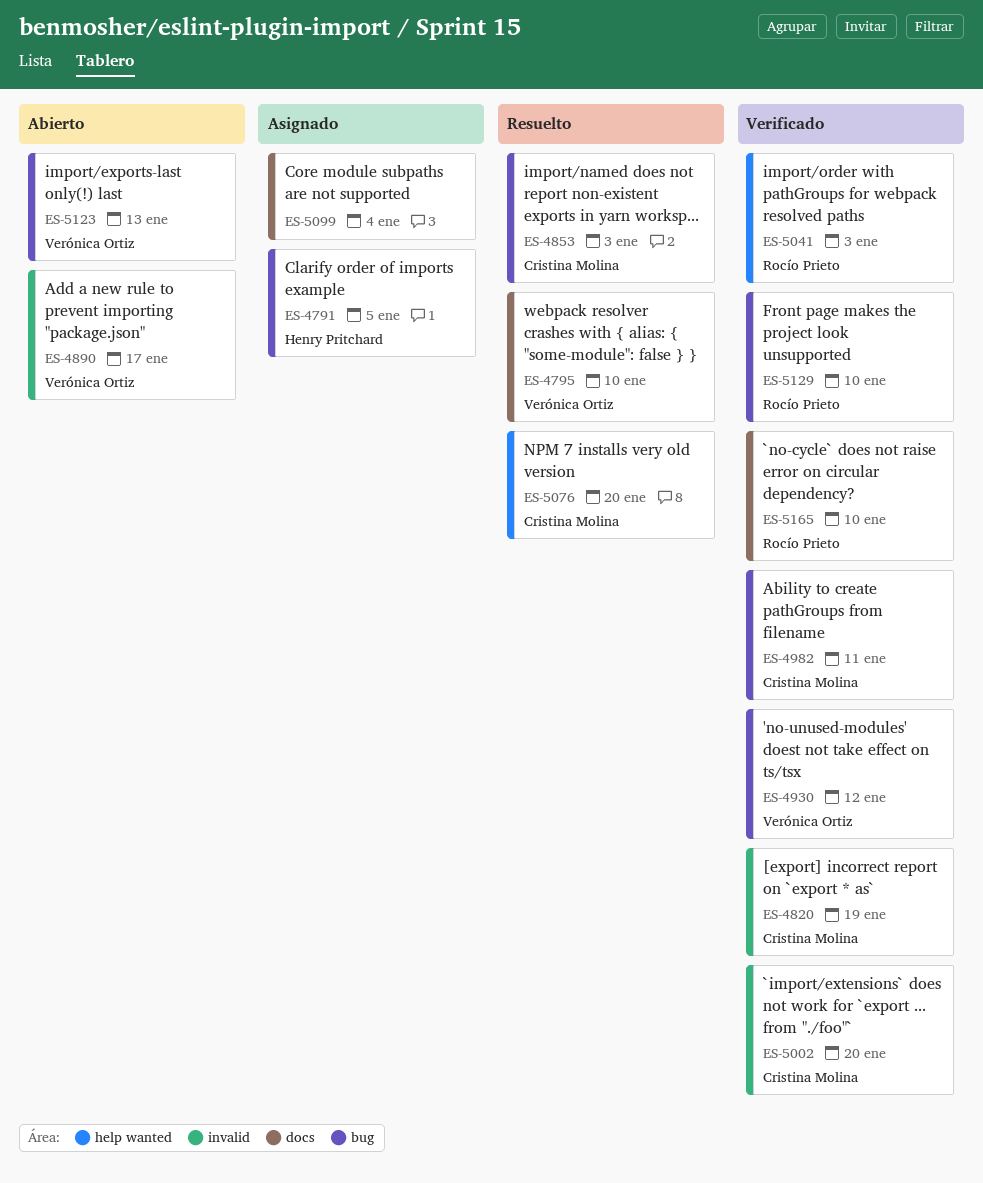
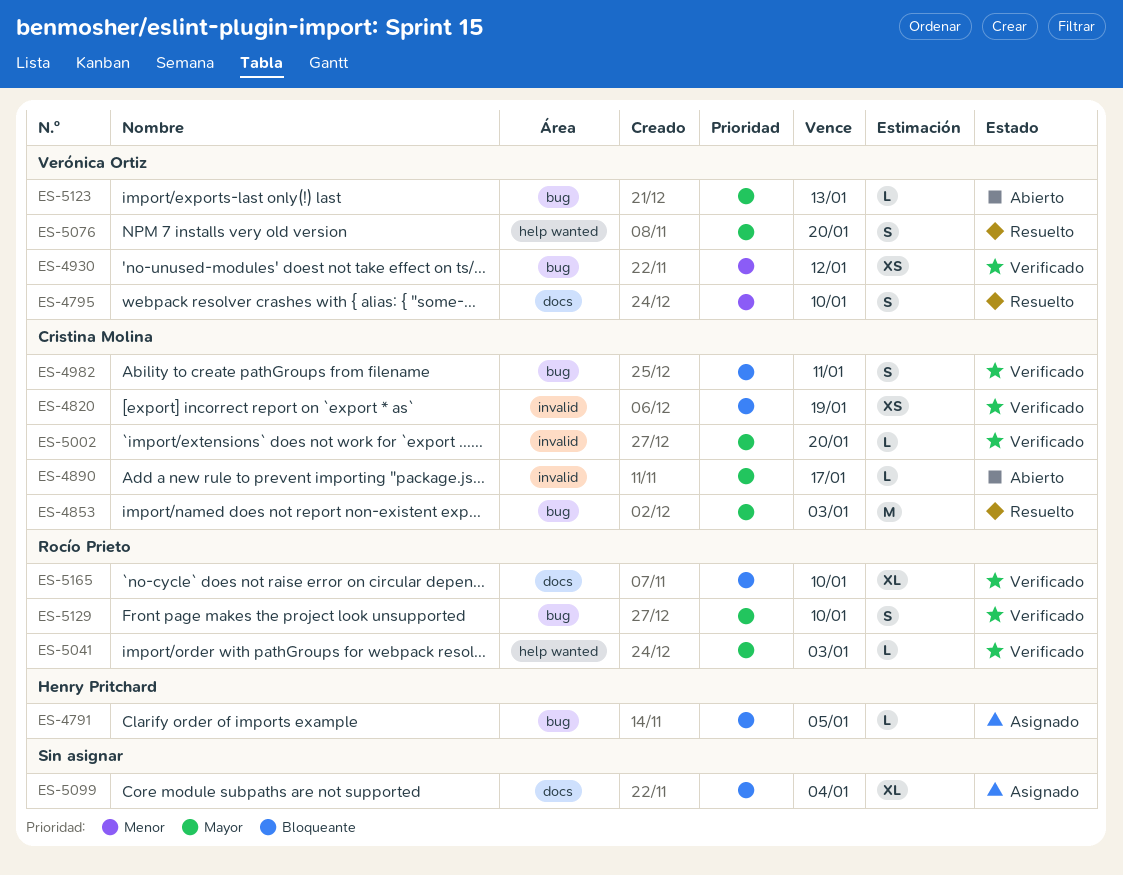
ES-4890, owner: Verónica Ortiz -> Cristina Molina
ES-5076, owner: Cristina Molina -> Verónica Ortiz

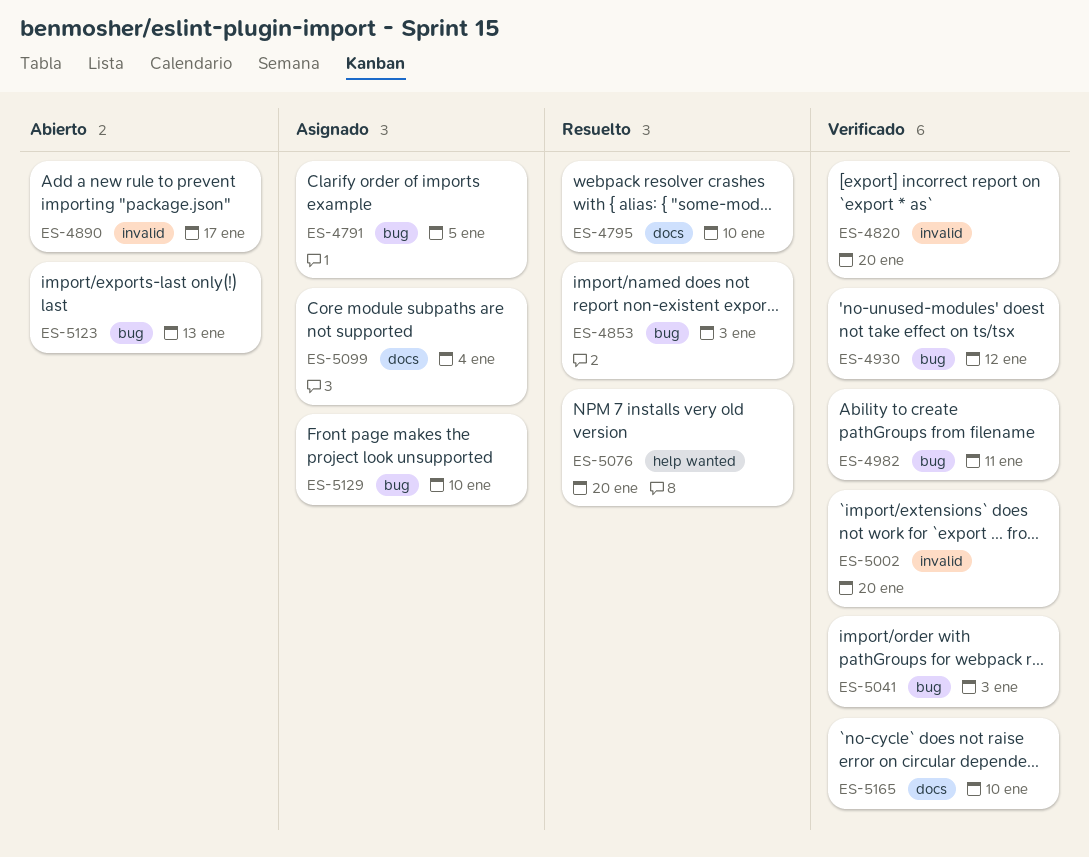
ES-4820, due: Jan 19 -> Jan 20
ES-5041, label: help wanted -> bug
ES-5129, status: Verificado -> Asignado

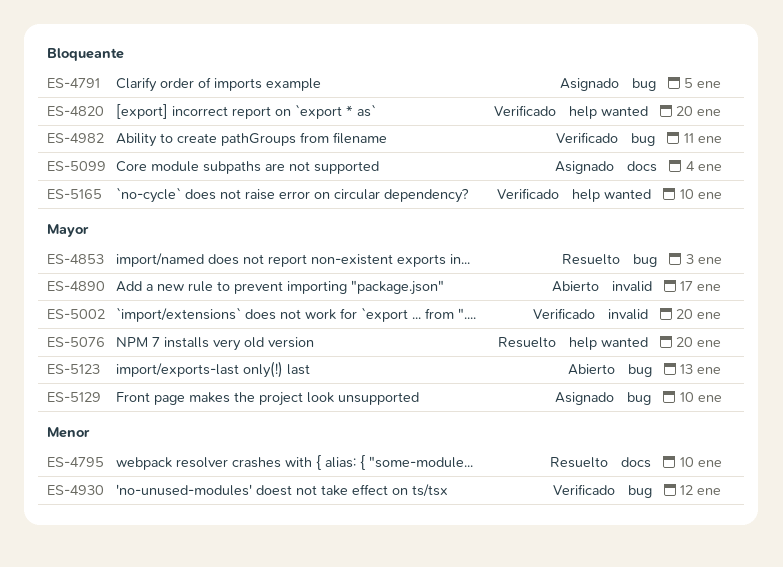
ES-4820, label: invalid -> help wanted
ES-5041: present -> none
ES-5165, label: docs -> help wanted

